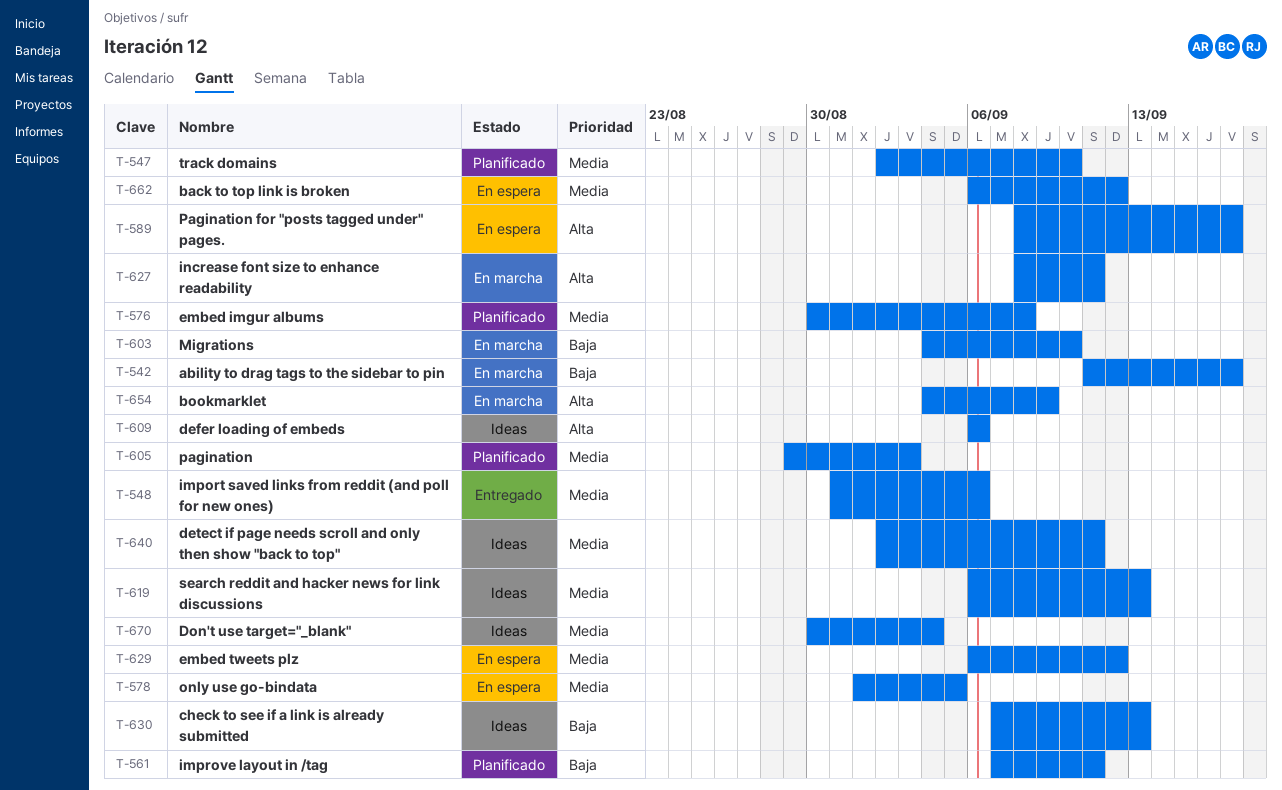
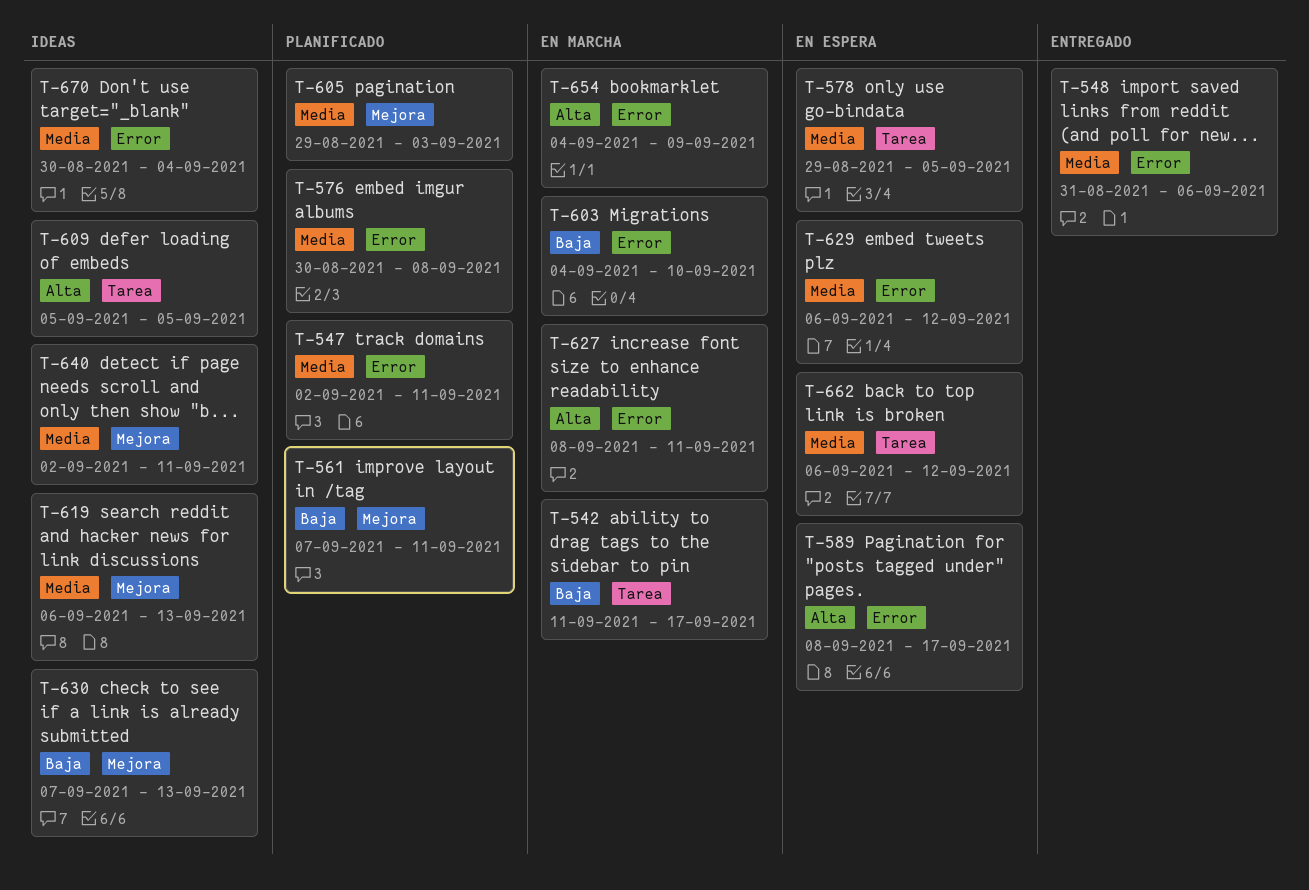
T-547, due: Sep 10 -> Sep 11
T-578, start: Sep 1 -> Aug 29
T-609, start: Sep 6 -> Sep 5
T-609, due: Sep 6 -> Sep 5

